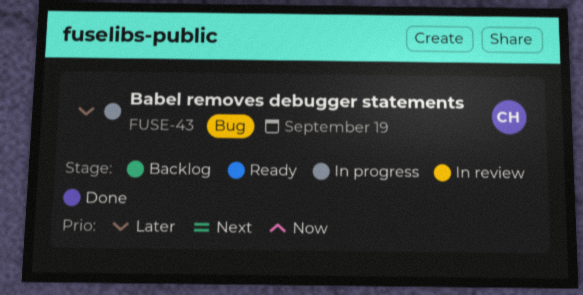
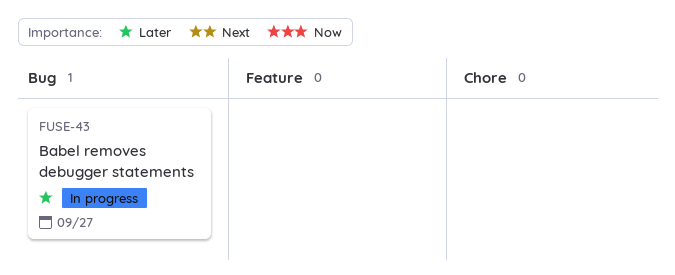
FUSE-43, due: Sep 19 -> Sep 27

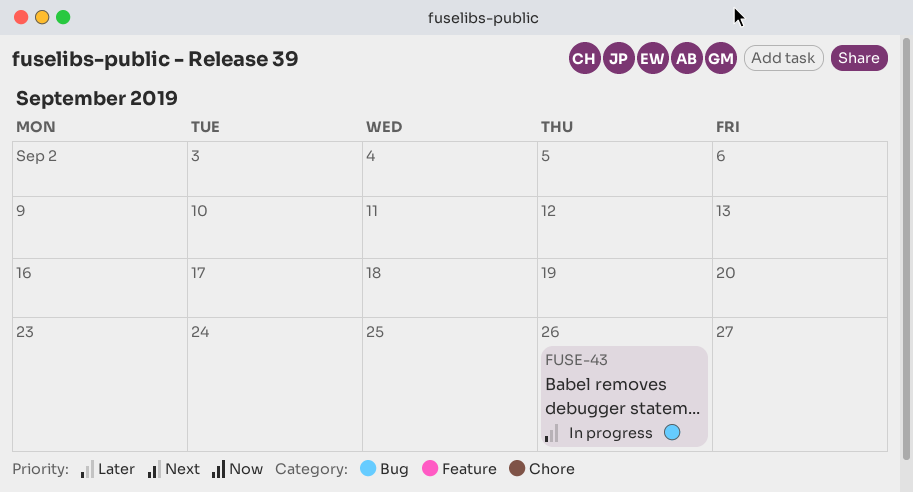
FUSE-43, due: Sep 27 -> Sep 26

